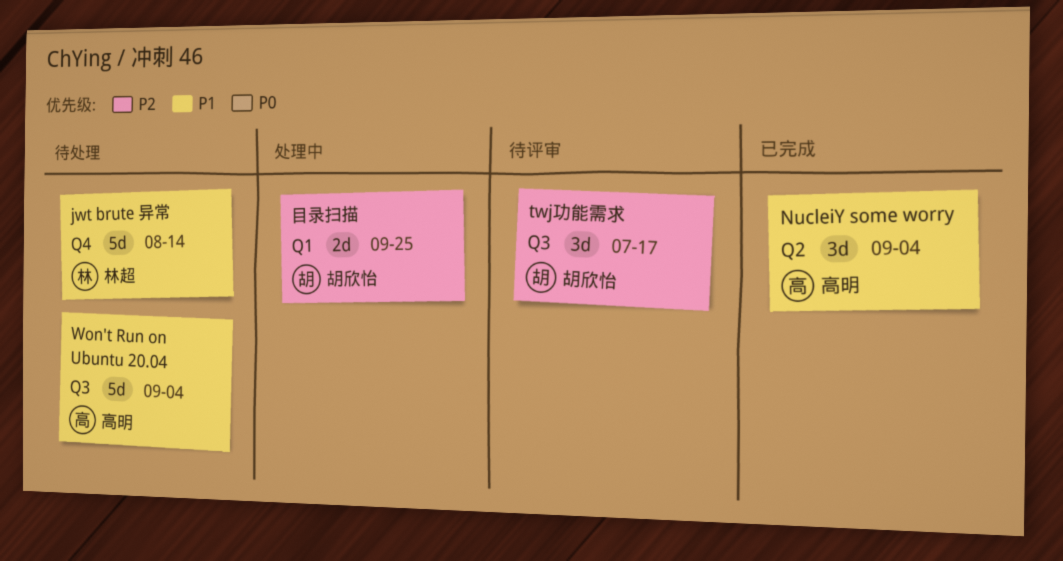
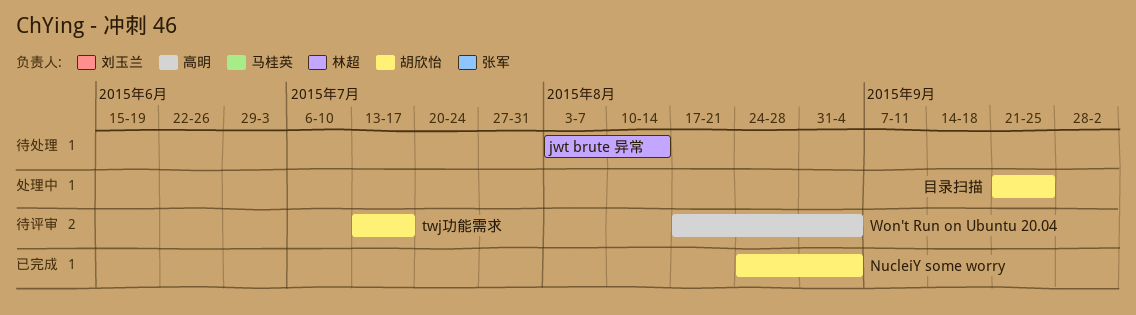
NucleiY some worry, owner: 高明 -> 胡欣怡
Won't Run on Ubuntu 20.04, status: 待处理 -> 待评审

